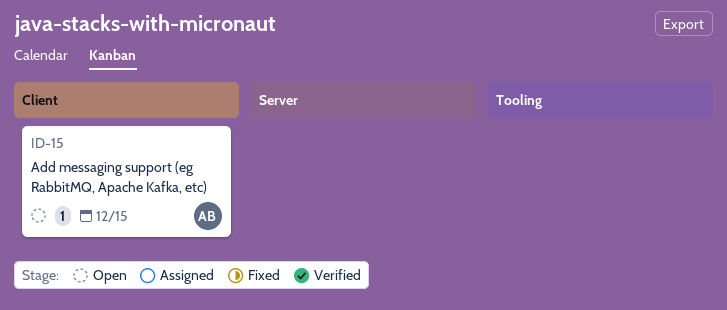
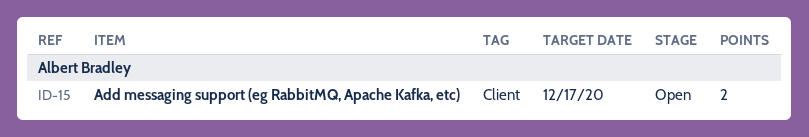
ID-15, estimate: 1 -> 2
ID-15, due: Dec 15 -> Dec 17

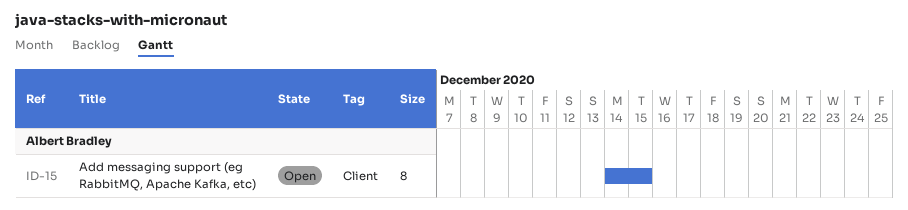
ID-15, estimate: 2 -> 8
ID-15, due: Dec 17 -> Dec 15

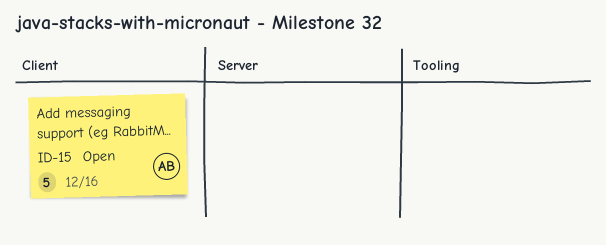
ID-15, estimate: 8 -> 5
ID-15, due: Dec 15 -> Dec 16

